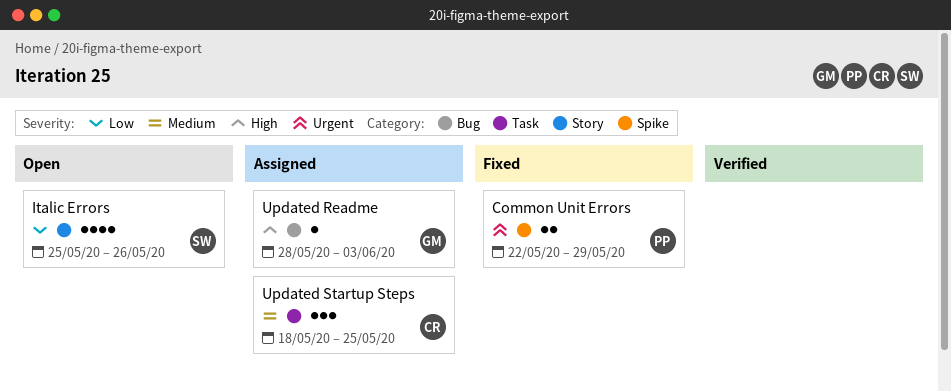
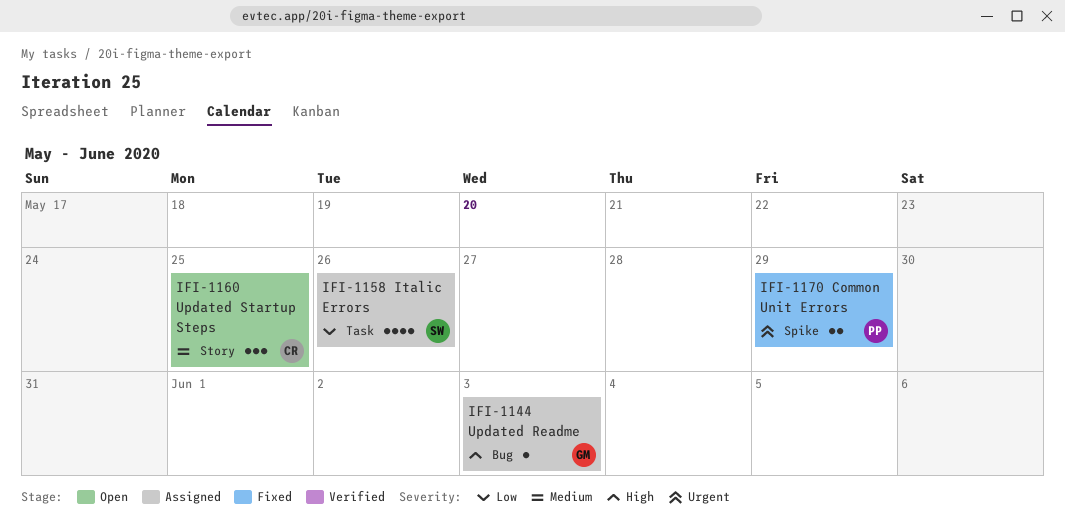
Italic Errors, status: Open -> Assigned
Italic Errors, label: Story -> Task
Updated Startup Steps, status: Assigned -> Open
Updated Startup Steps, label: Task -> Story

